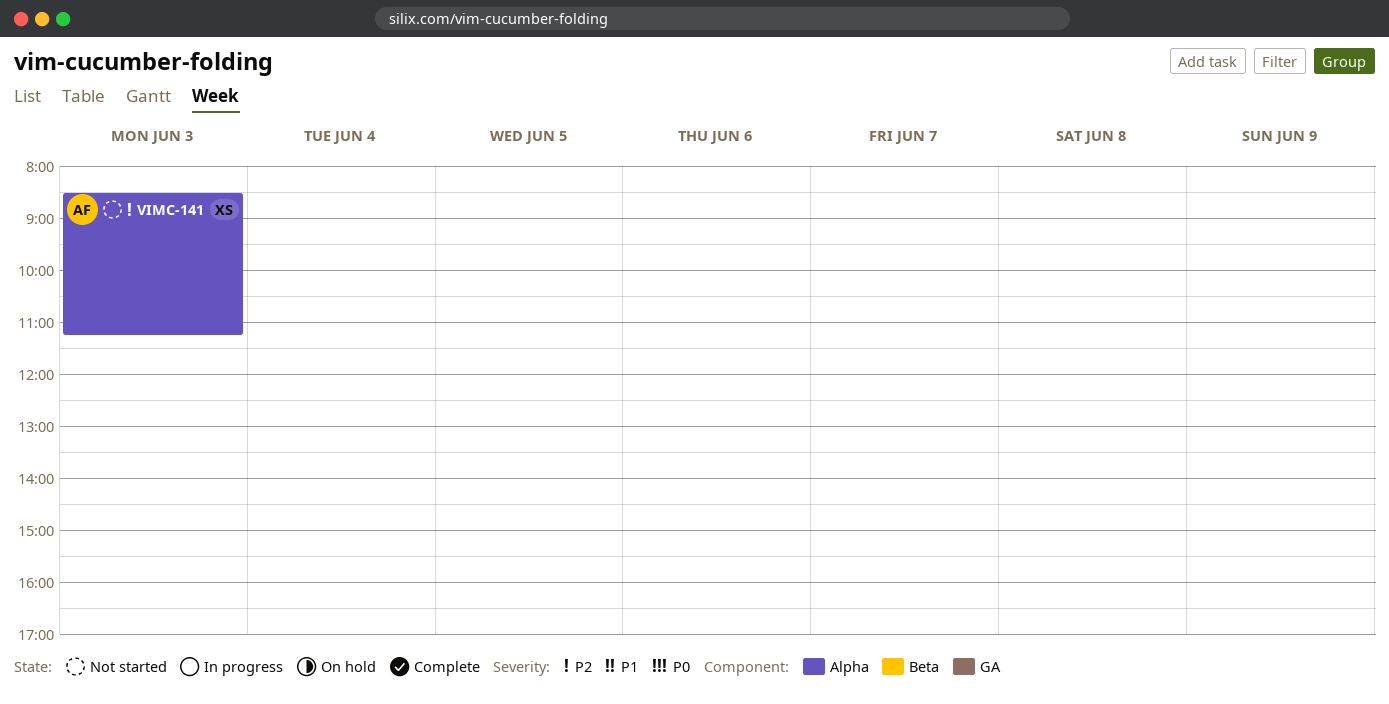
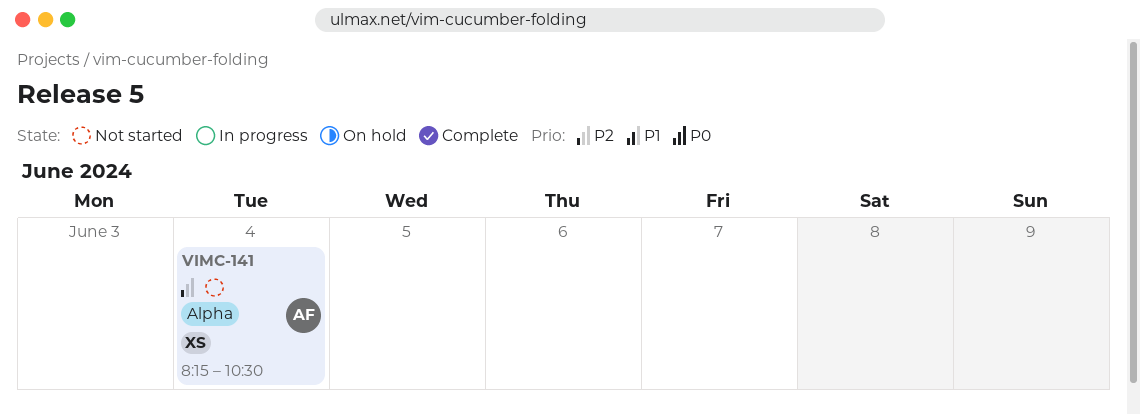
VIMC-141, day: Jun 3 -> Jun 4
VIMC-141, begins: 08:30 -> 08:15
VIMC-141, ends: 11:15 -> 10:30

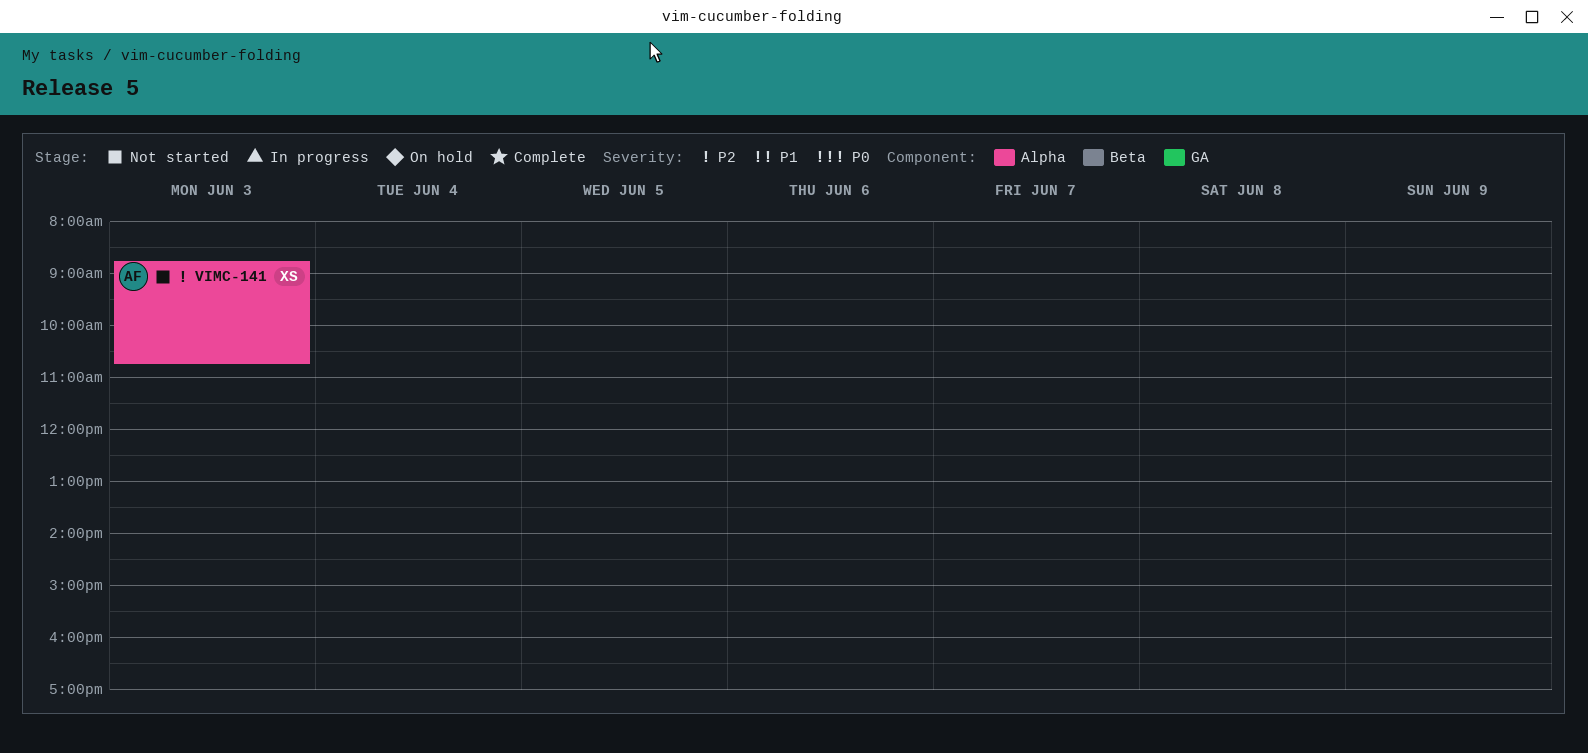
VIMC-141, day: Jun 4 -> Jun 3
VIMC-141, begins: 08:15 -> 08:45
VIMC-141, ends: 10:30 -> 10:45

